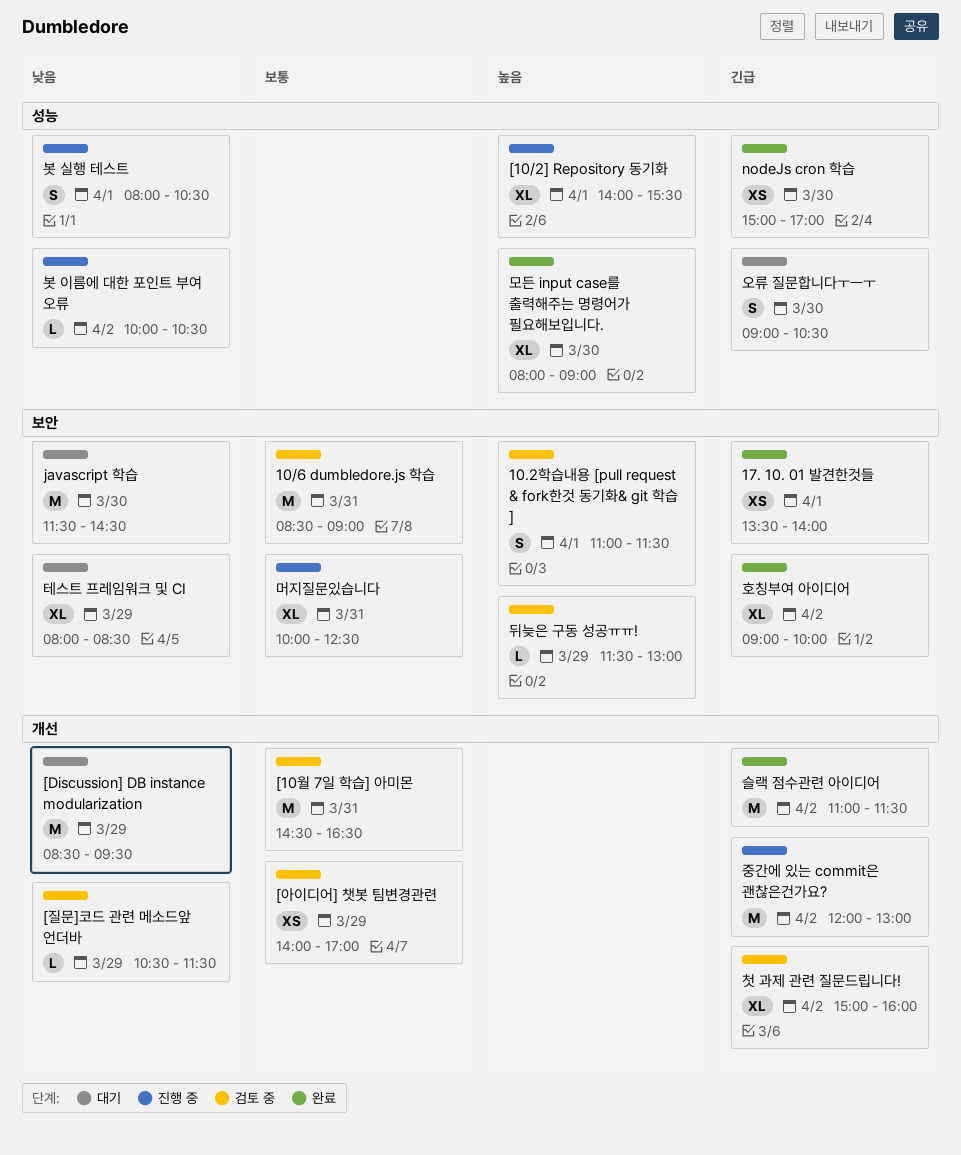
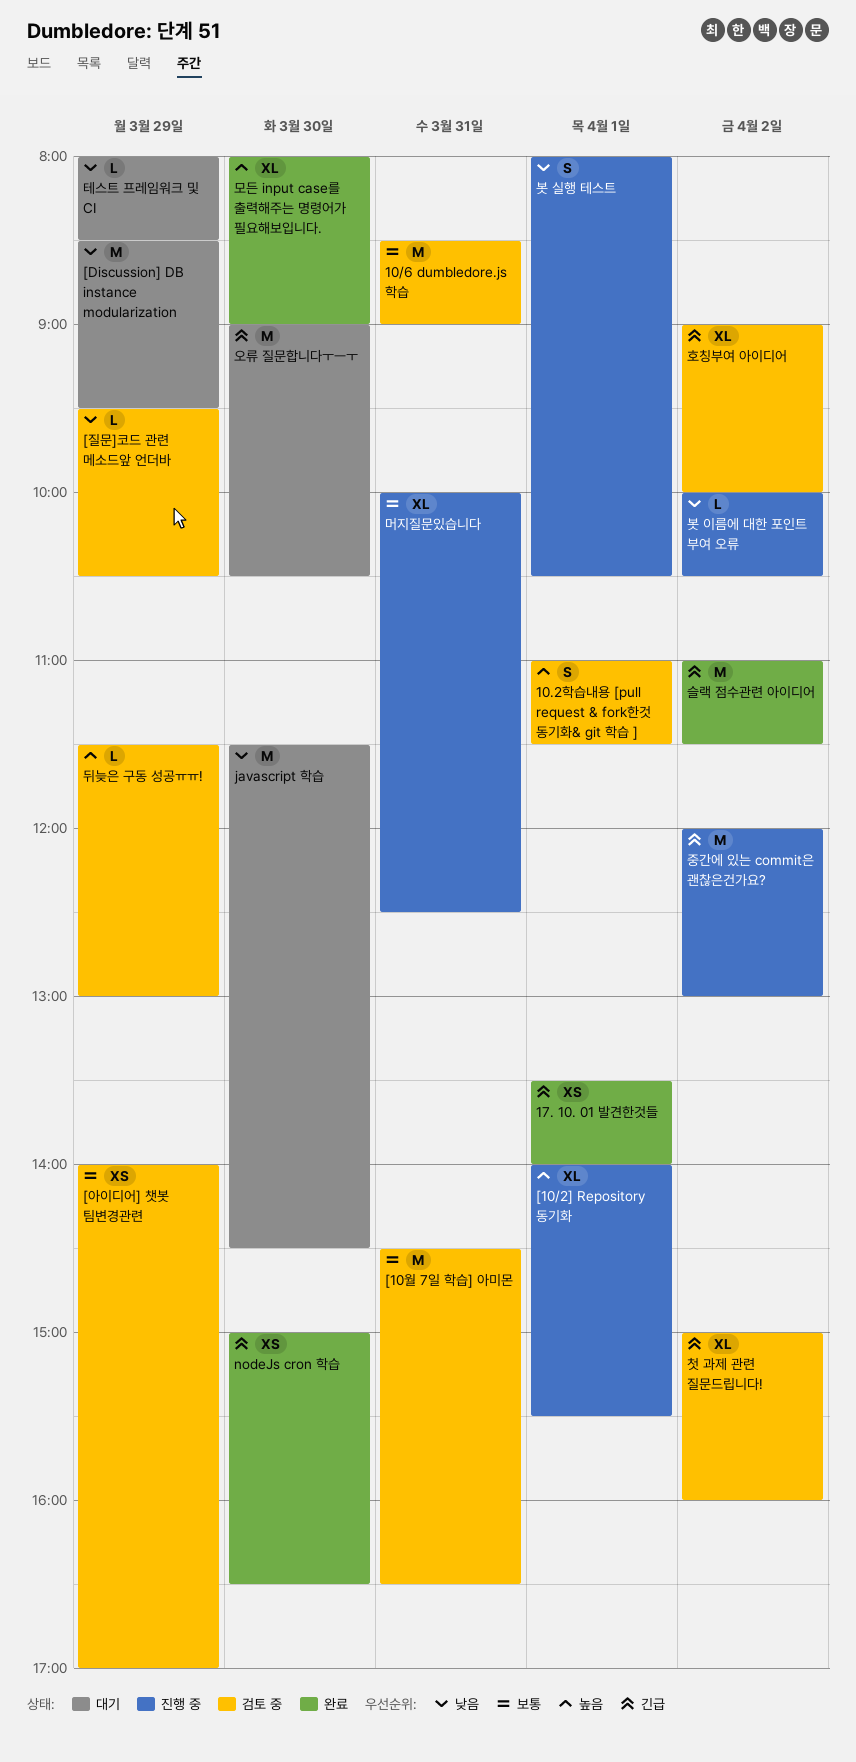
[질문]코드 관련 메소드앞 언더바, begins: 10:30 -> 09:30
[질문]코드 관련 메소드앞 언더바, ends: 11:30 -> 10:30
nodeJs cron 학습, ends: 17:00 -> 16:30
오류 질문합니다ㅜㅡㅜ, estimate: S -> M
테스트 프레임워크 및 CI, estimate: XL -> L
호칭부여 아이디어, status: 완료 -> 검토 중

